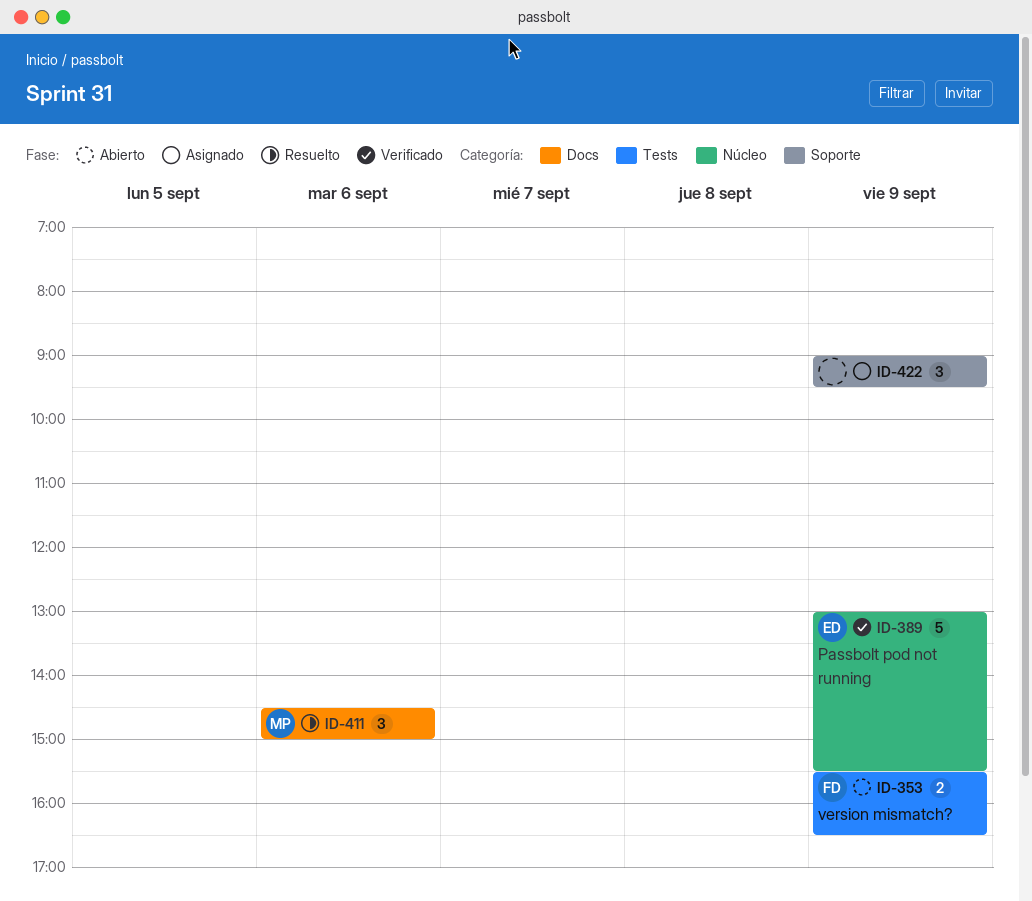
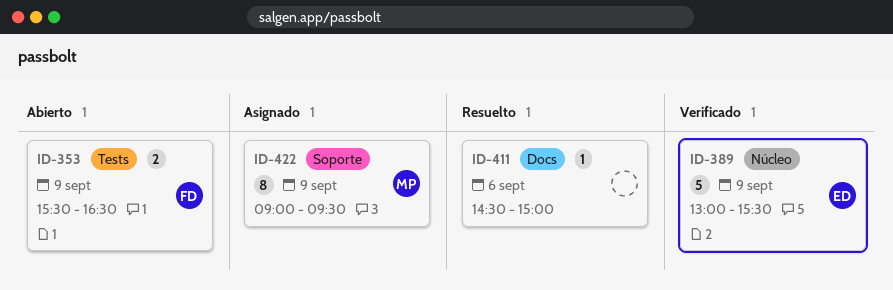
ID-411, owner: MP -> none
ID-411, estimate: 3 -> 1
ID-422, owner: none -> MP
ID-422, estimate: 3 -> 8

